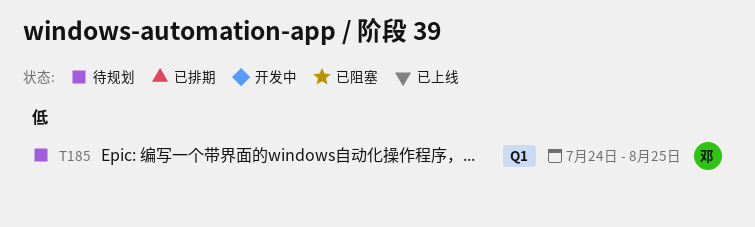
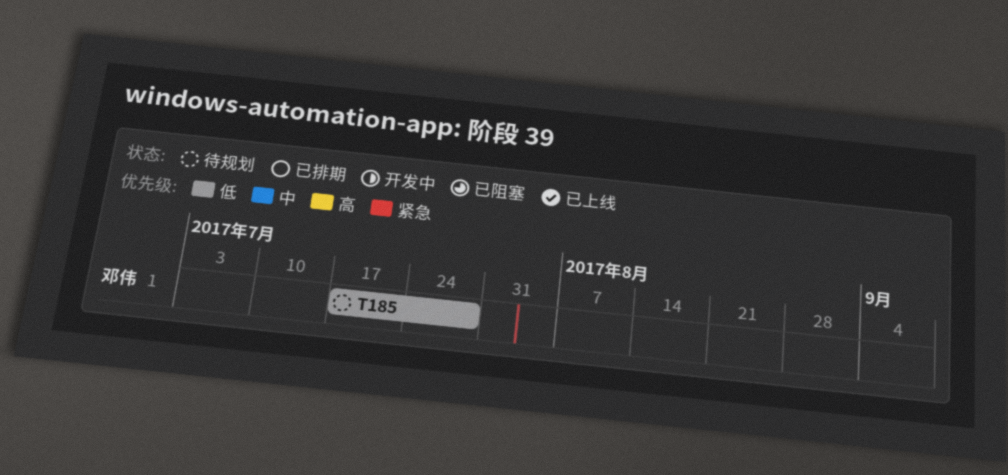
T185, start: Jul 24 -> Jul 17
T185, due: Aug 25 -> Jul 28

